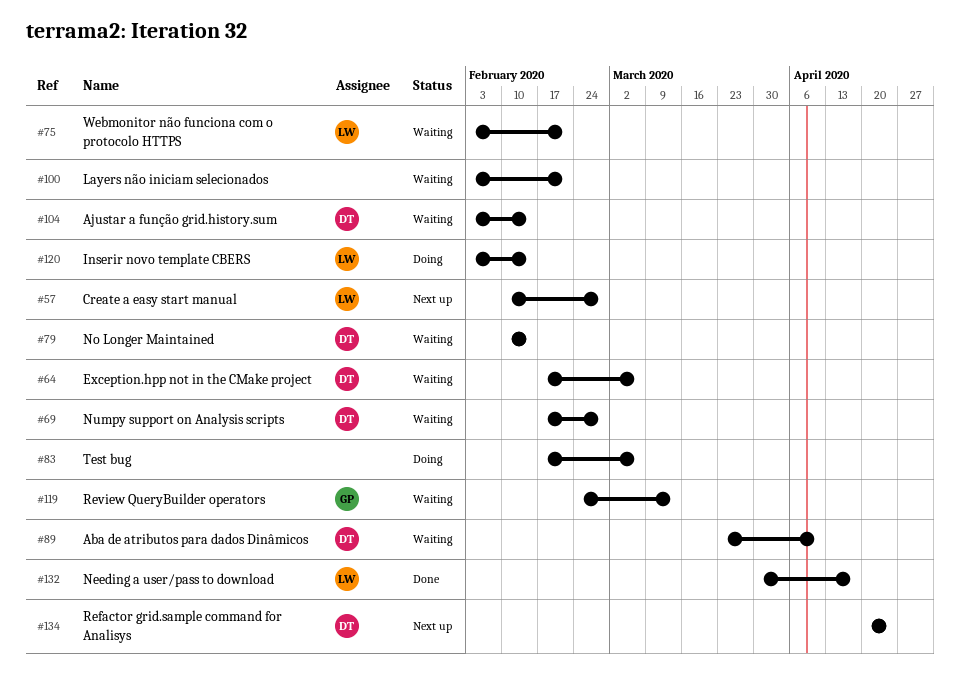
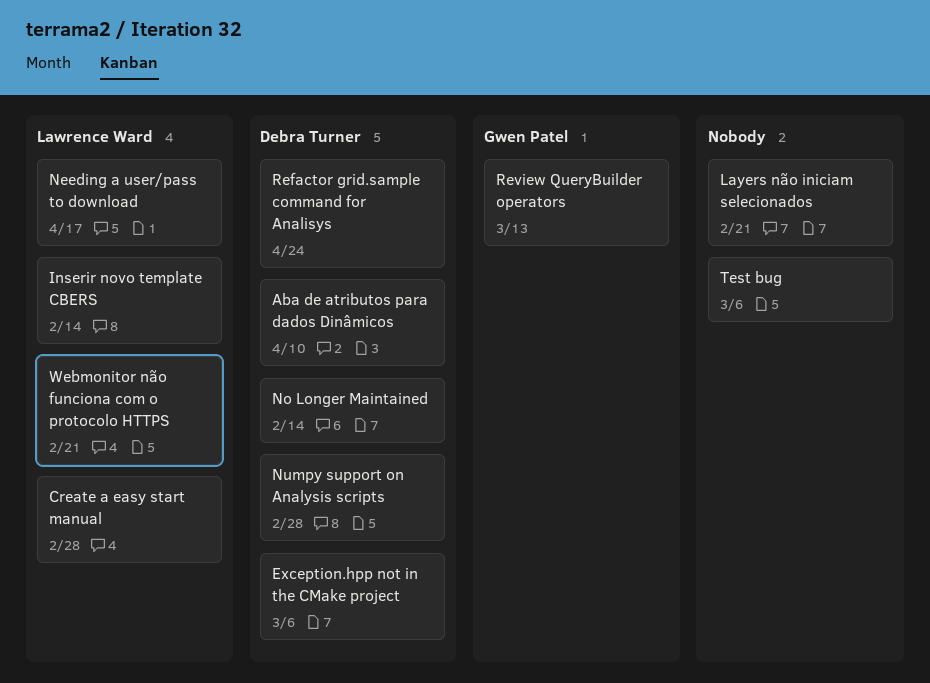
Ajustar a função grid.history.sum: present -> none

